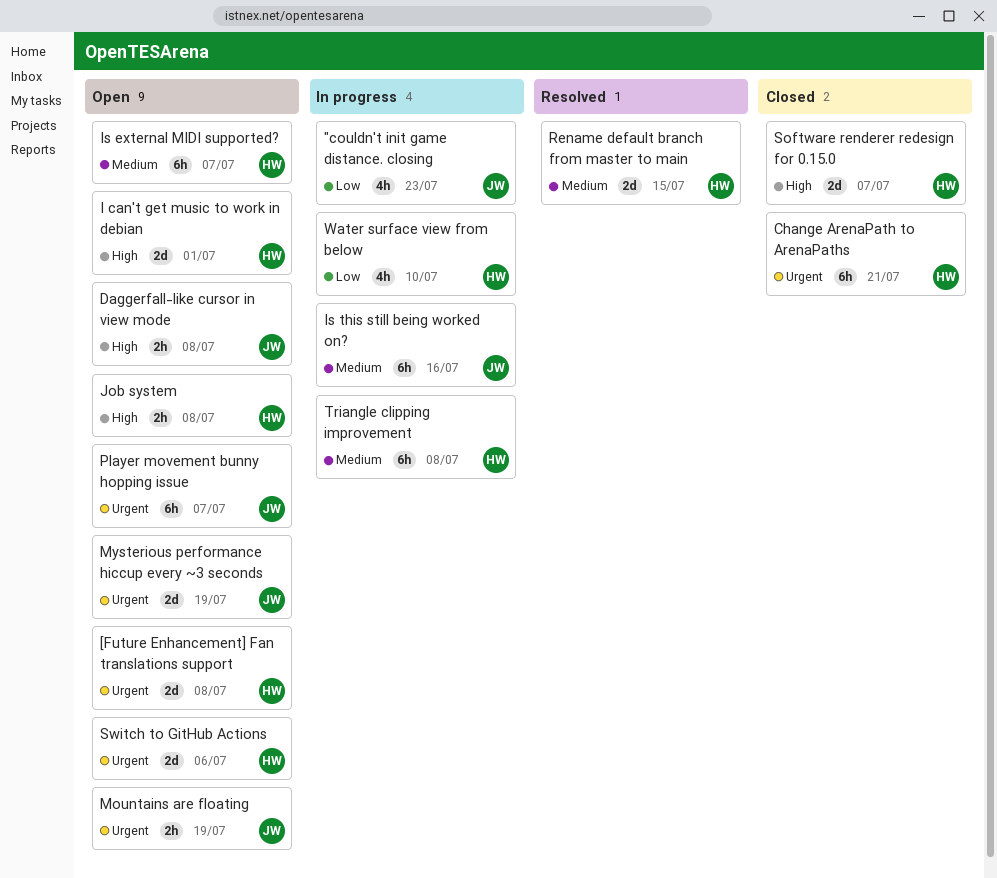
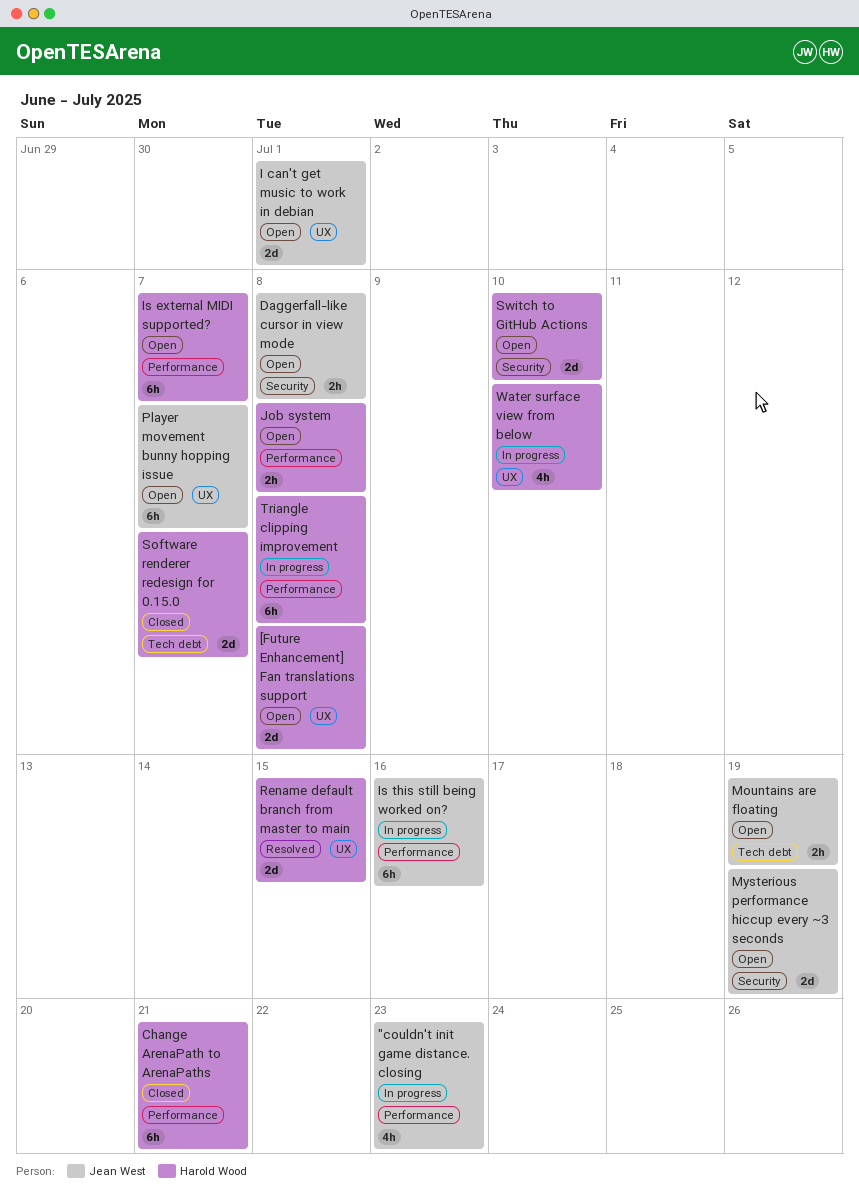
I can't get music to work in debian, owner: Harold Wood -> Jean West
Switch to GitHub Actions, due: Jul 6 -> Jul 10

